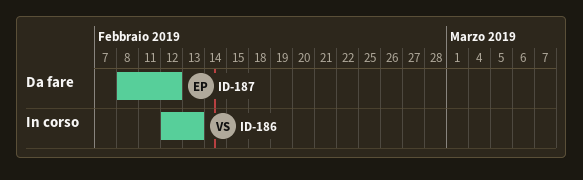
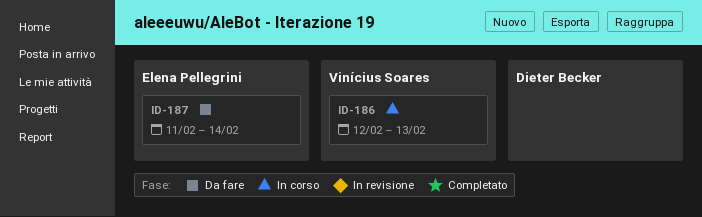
ID-187, start: Feb 8 -> Feb 11
ID-187, due: Feb 12 -> Feb 14

